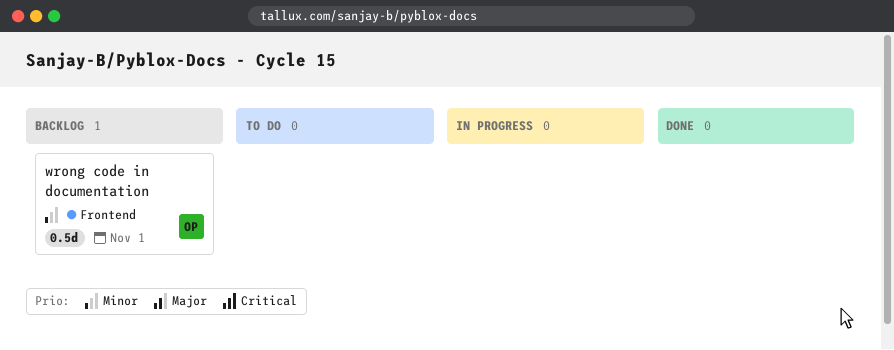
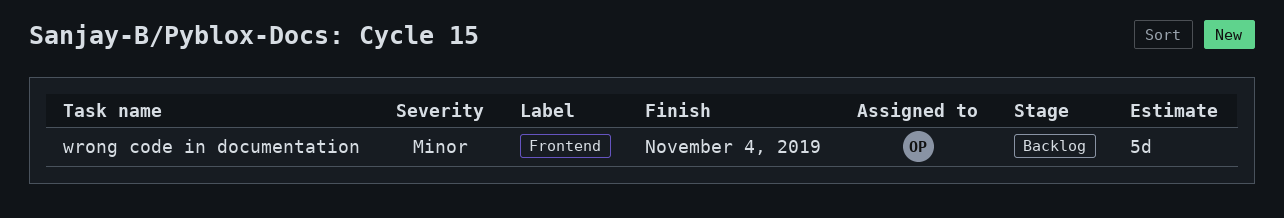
wrong code in documentation, estimate: 0.5d -> 5d
wrong code in documentation, due: Nov 1 -> Nov 4

